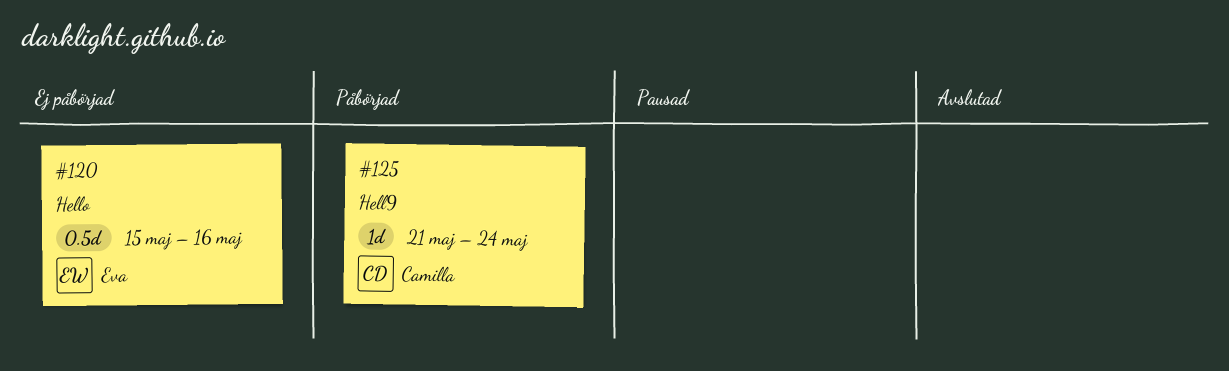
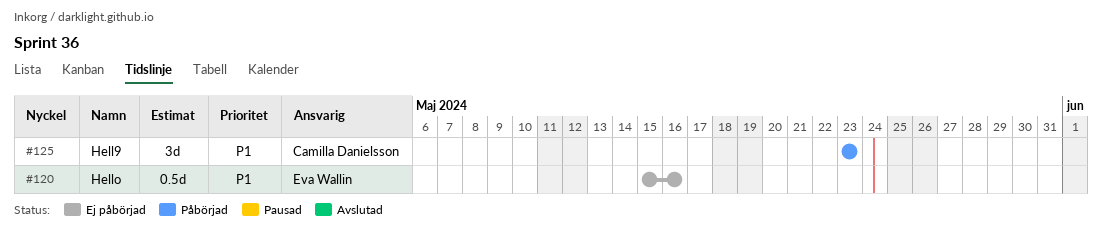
#125, estimate: 1d -> 3d
#125, start: May 21 -> May 23
#125, due: May 24 -> May 23

